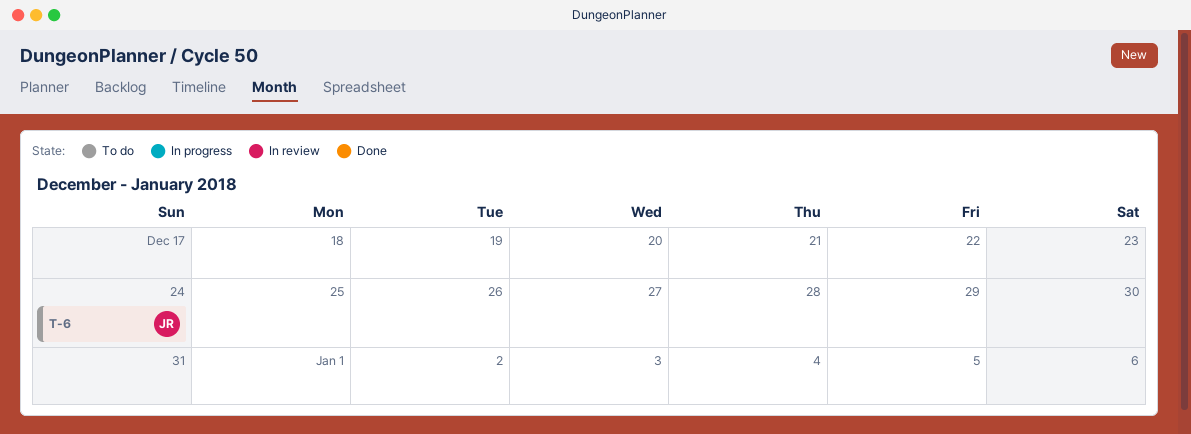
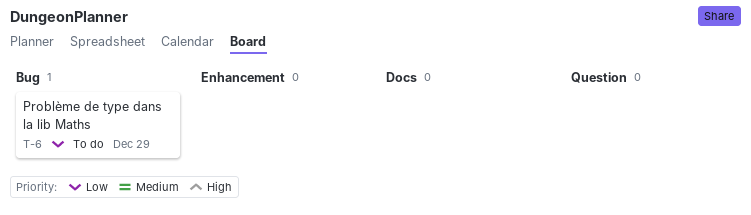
T-6, due: Dec 24 -> Dec 29

